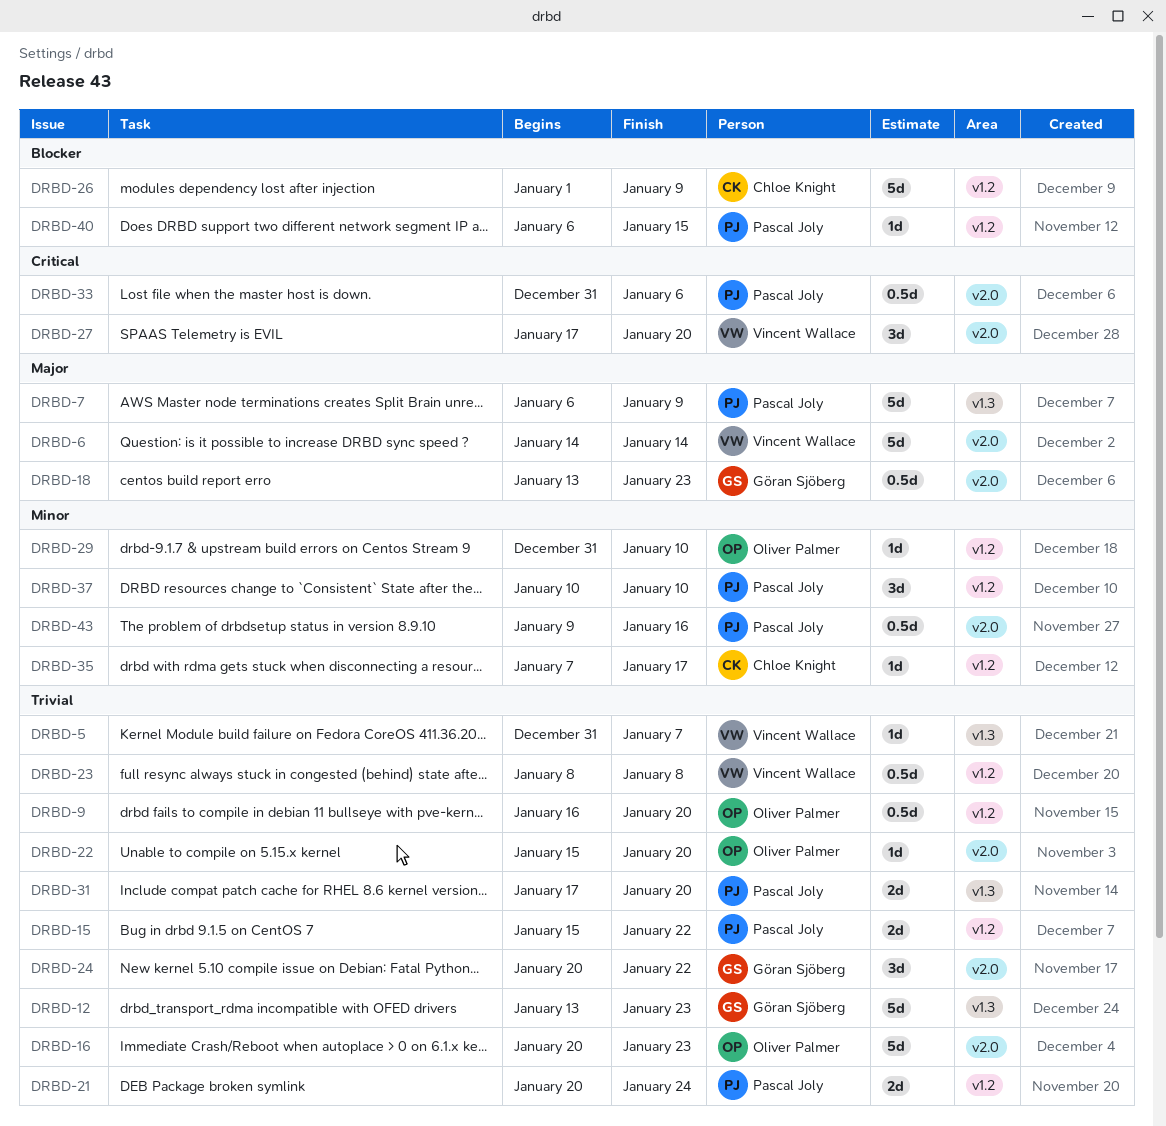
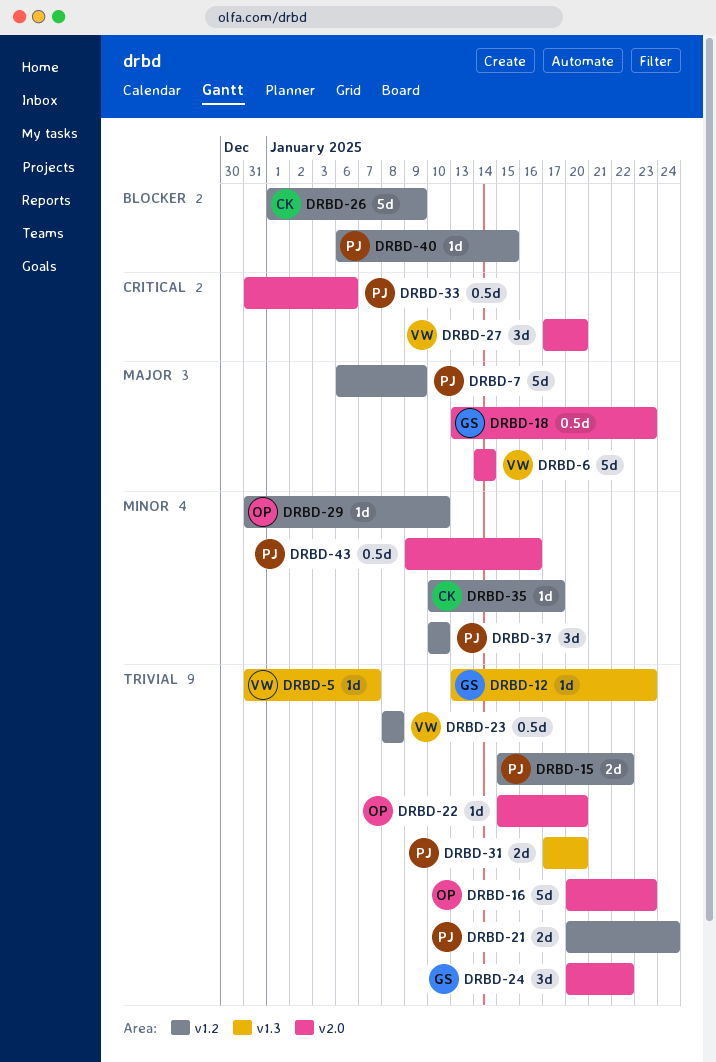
DRBD-7, label: v1.3 -> v1.2
DRBD-9: present -> none
DRBD-12, estimate: 5d -> 1d
DRBD-35, start: Jan 7 -> Jan 10

